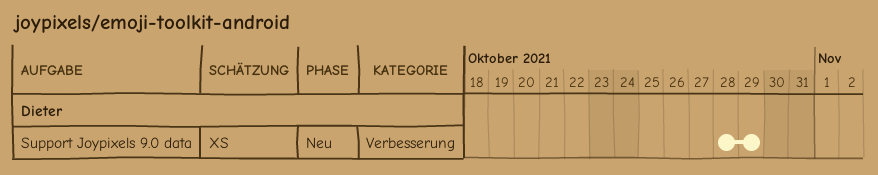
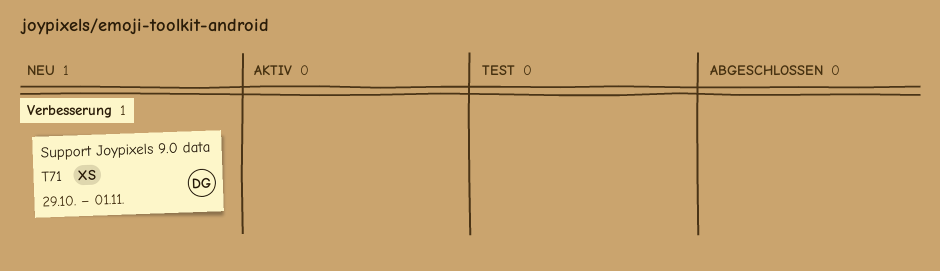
Support Joypixels 9.0 data, start: Oct 28 -> Oct 29
Support Joypixels 9.0 data, due: Oct 29 -> Nov 1

